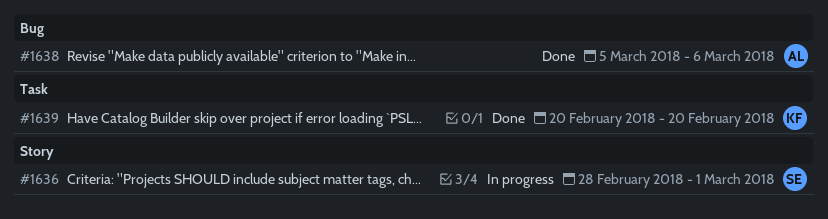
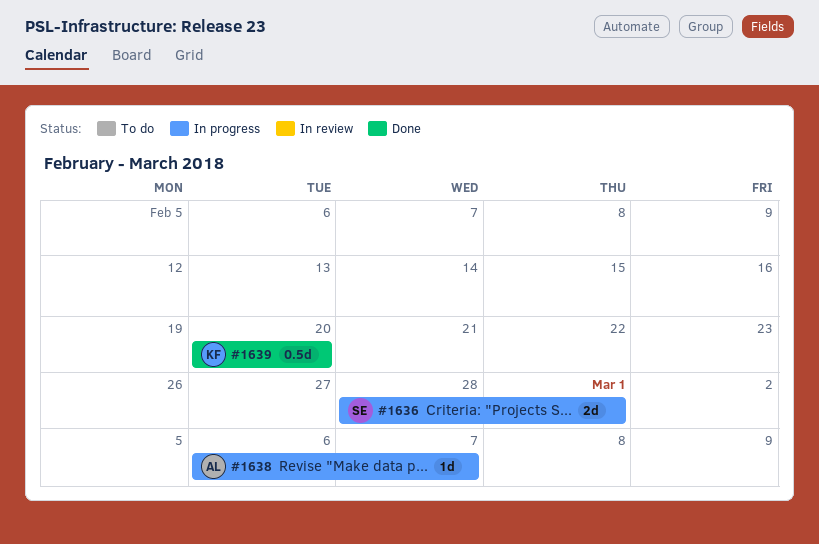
#1638, status: Done -> In progress
#1638, start: Mar 5 -> Mar 6
#1638, due: Mar 6 -> Mar 7

